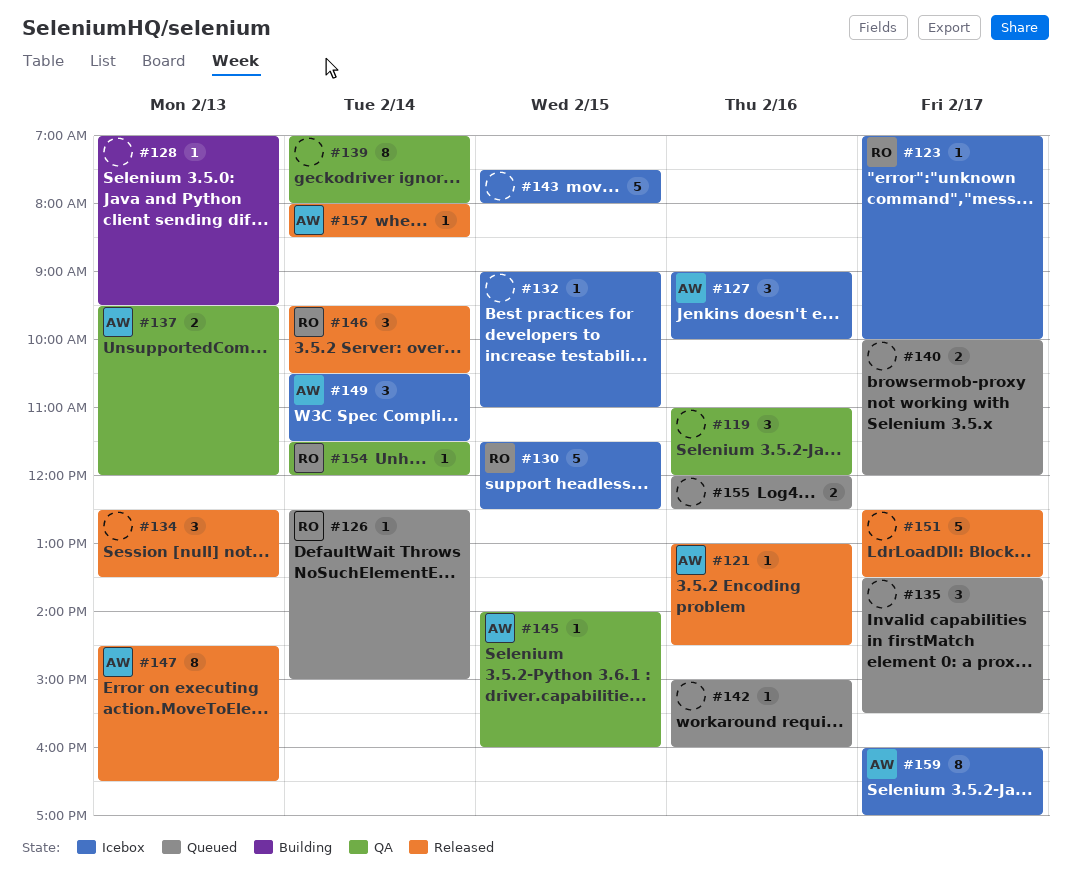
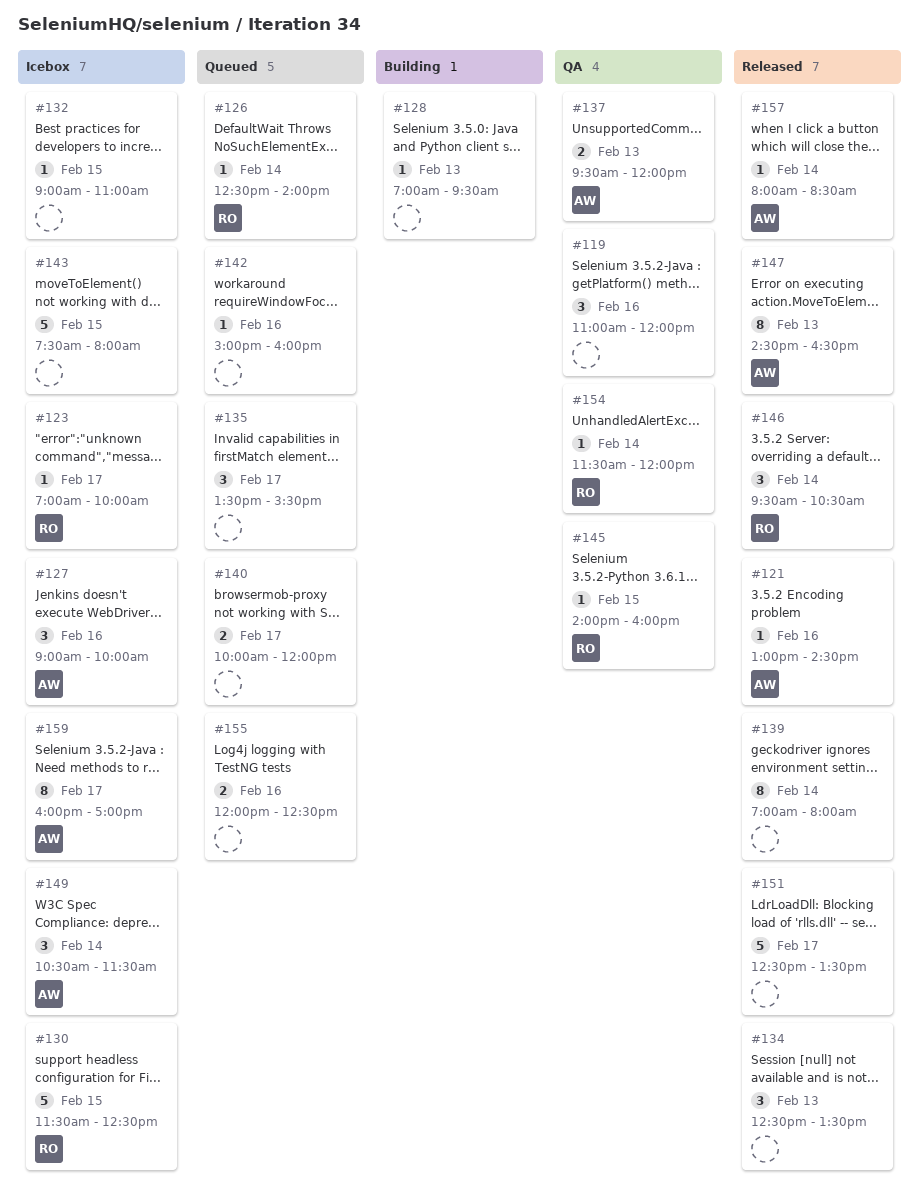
#126, ends: 15:00 -> 14:00
#139, status: QA -> Released
#145, owner: AW -> RO

